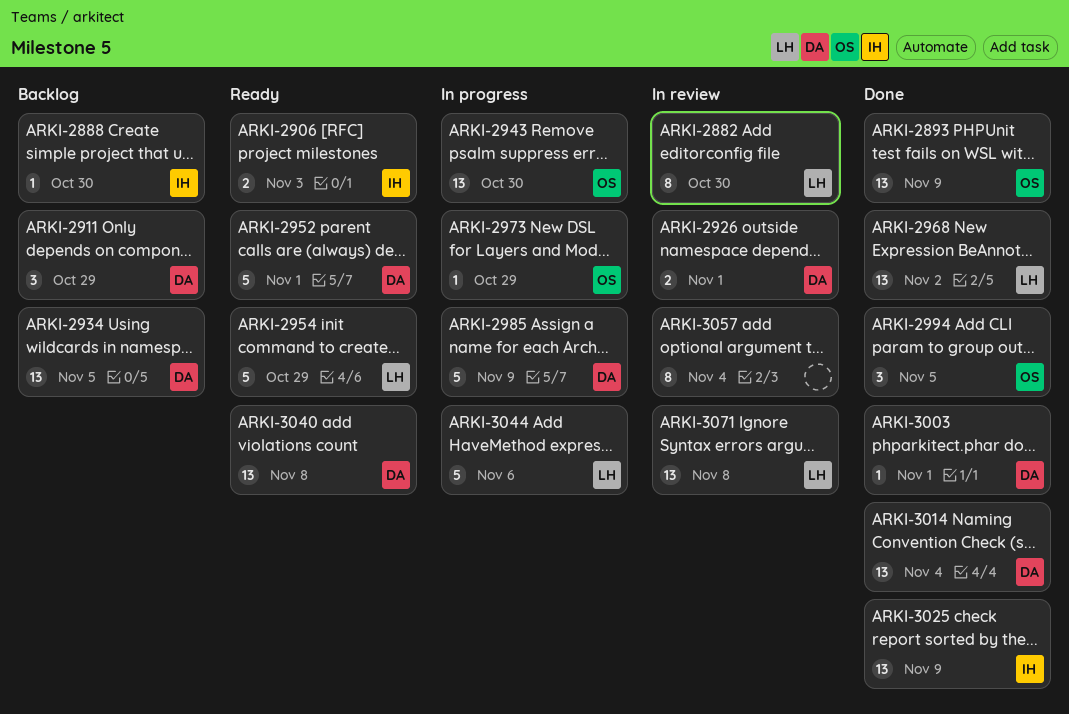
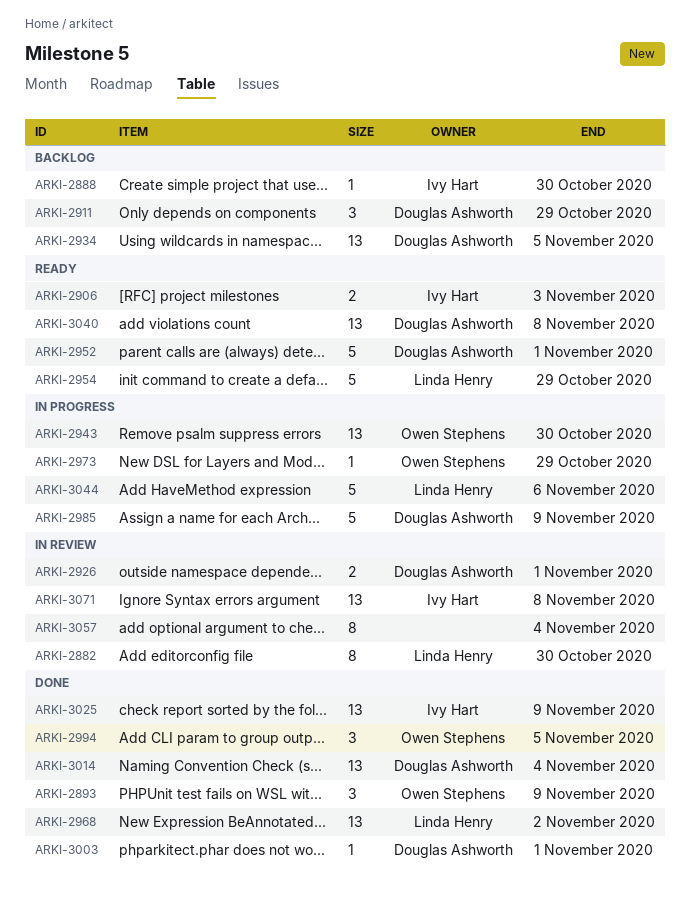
ARKI-2893, estimate: 13 -> 3
ARKI-3071, owner: Linda Henry -> Ivy Hart

